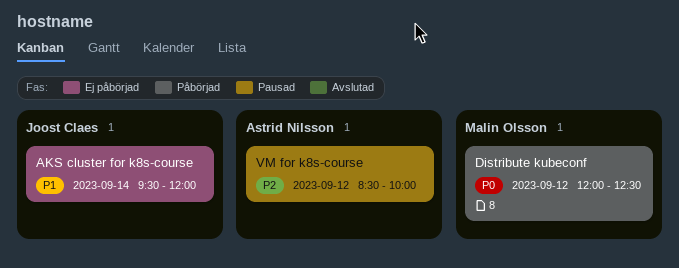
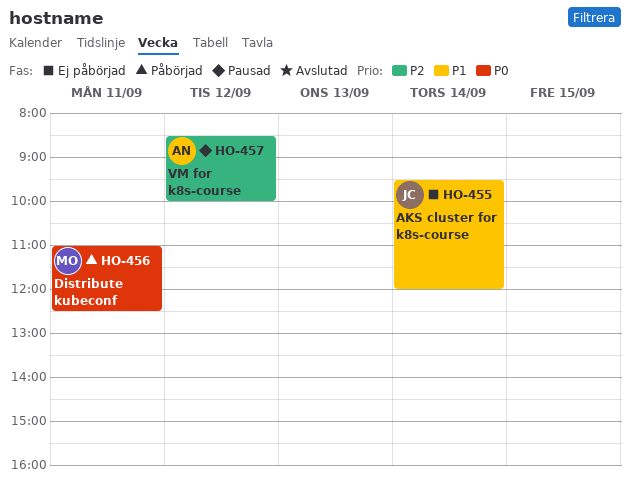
Distribute kubeconf, day: Sep 12 -> Sep 11
Distribute kubeconf, begins: 12:00 -> 11:00

